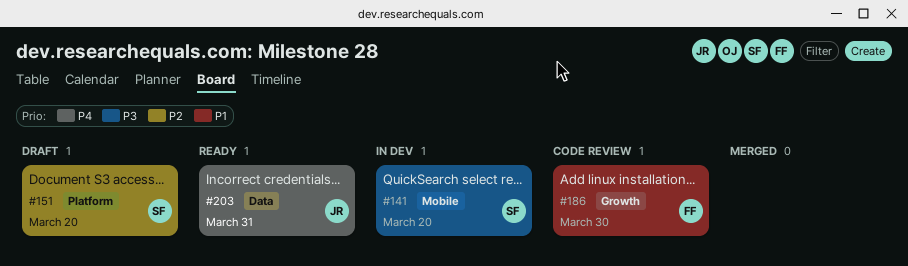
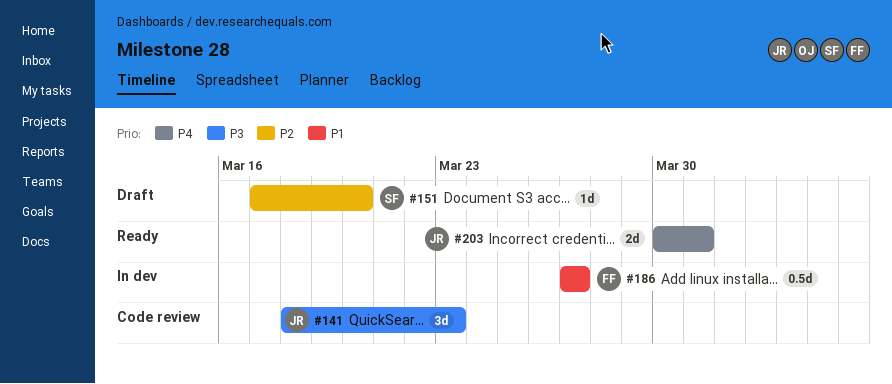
#141, status: In dev -> Code review
#141, owner: SF -> JR
#141, due: Mar 20 -> Mar 23
#186, status: Code review -> In dev
#186, due: Mar 30 -> Mar 27

